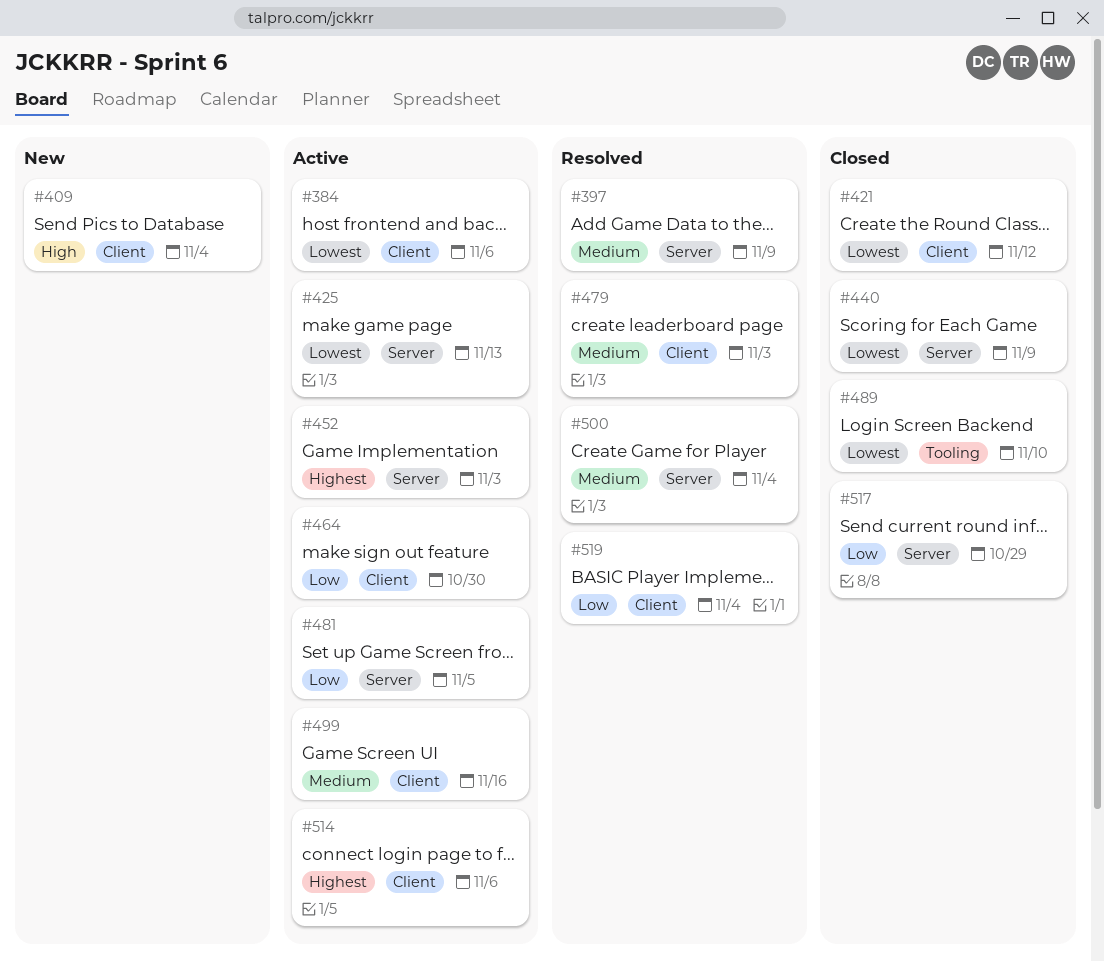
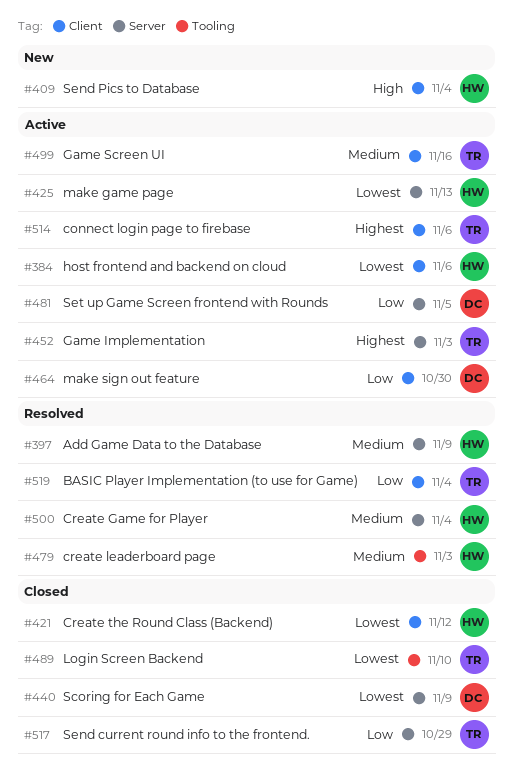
#479, label: Client -> Tooling

